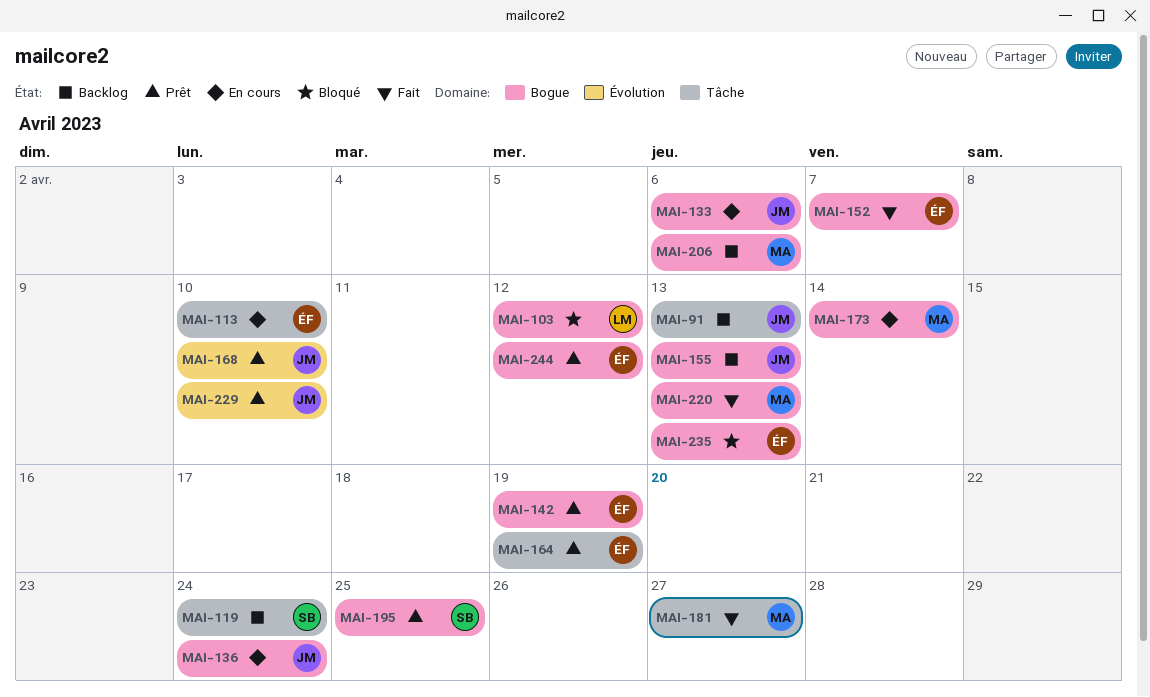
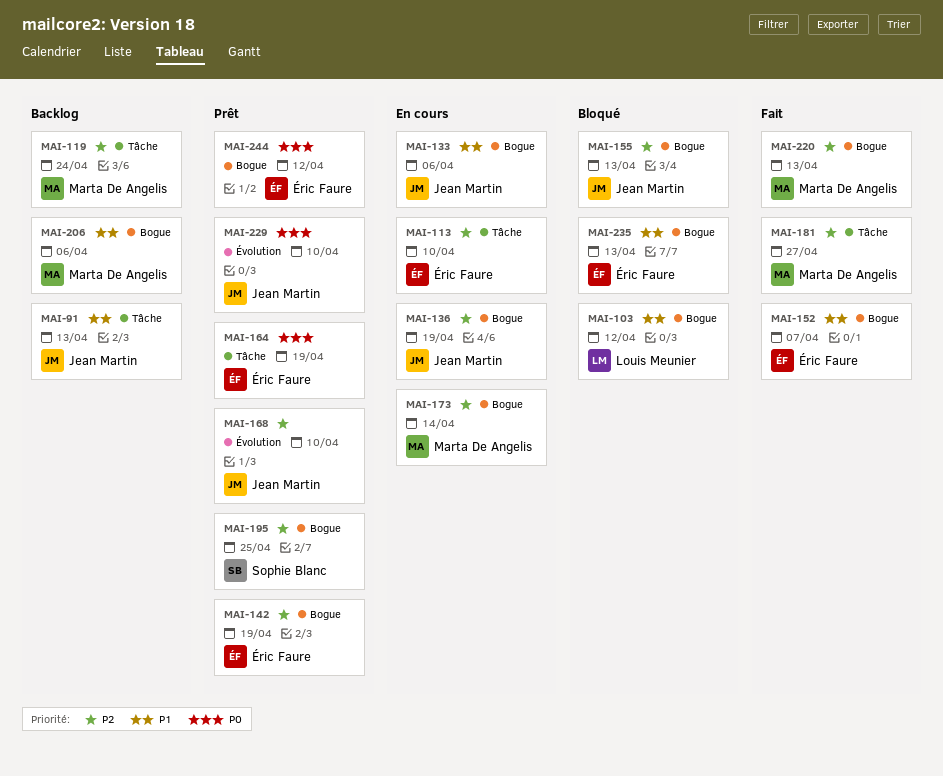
MAI-119, owner: Sophie Blanc -> Marta De Angelis
MAI-136, due: Apr 24 -> Apr 19
MAI-155, status: Backlog -> Bloqué

